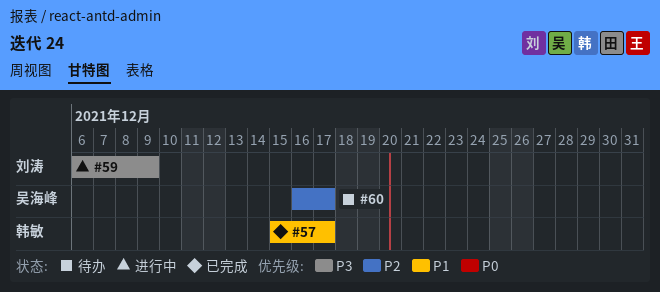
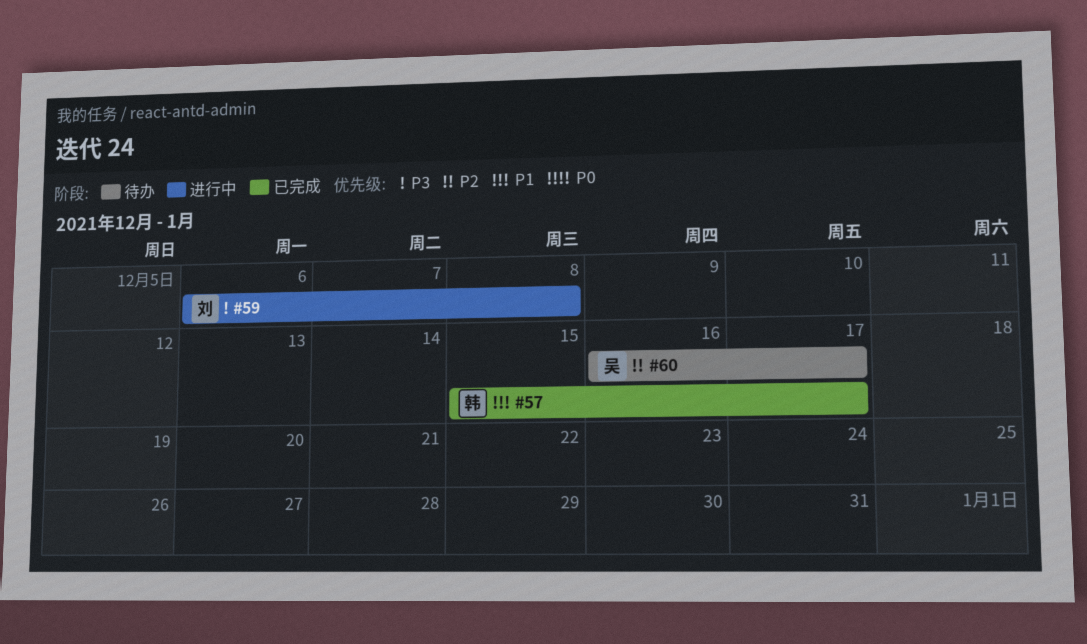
#59, due: Dec 9 -> Dec 8

